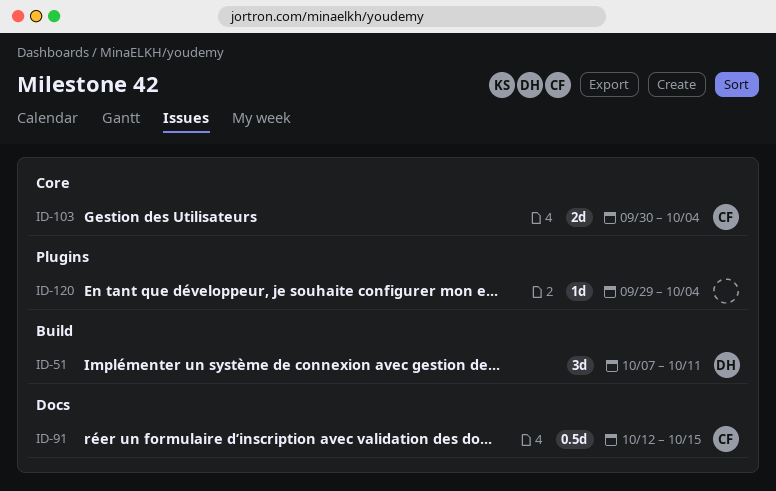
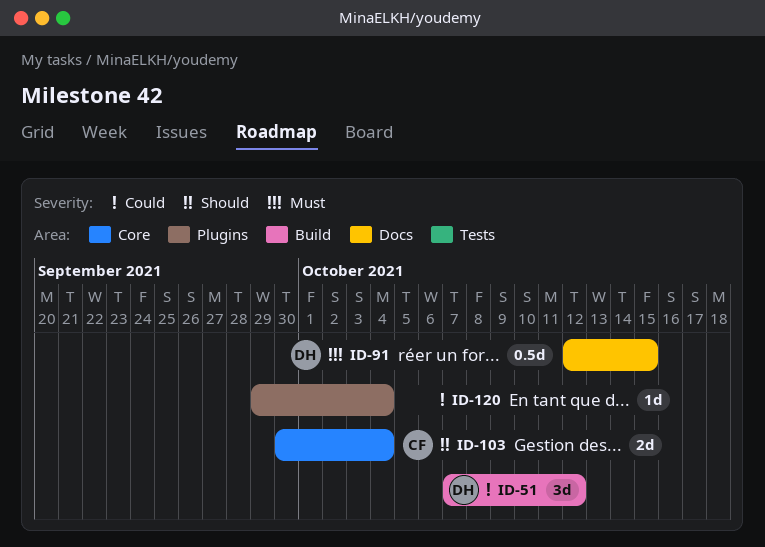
ID-51, due: Oct 11 -> Oct 12
ID-91, owner: CF -> DH

